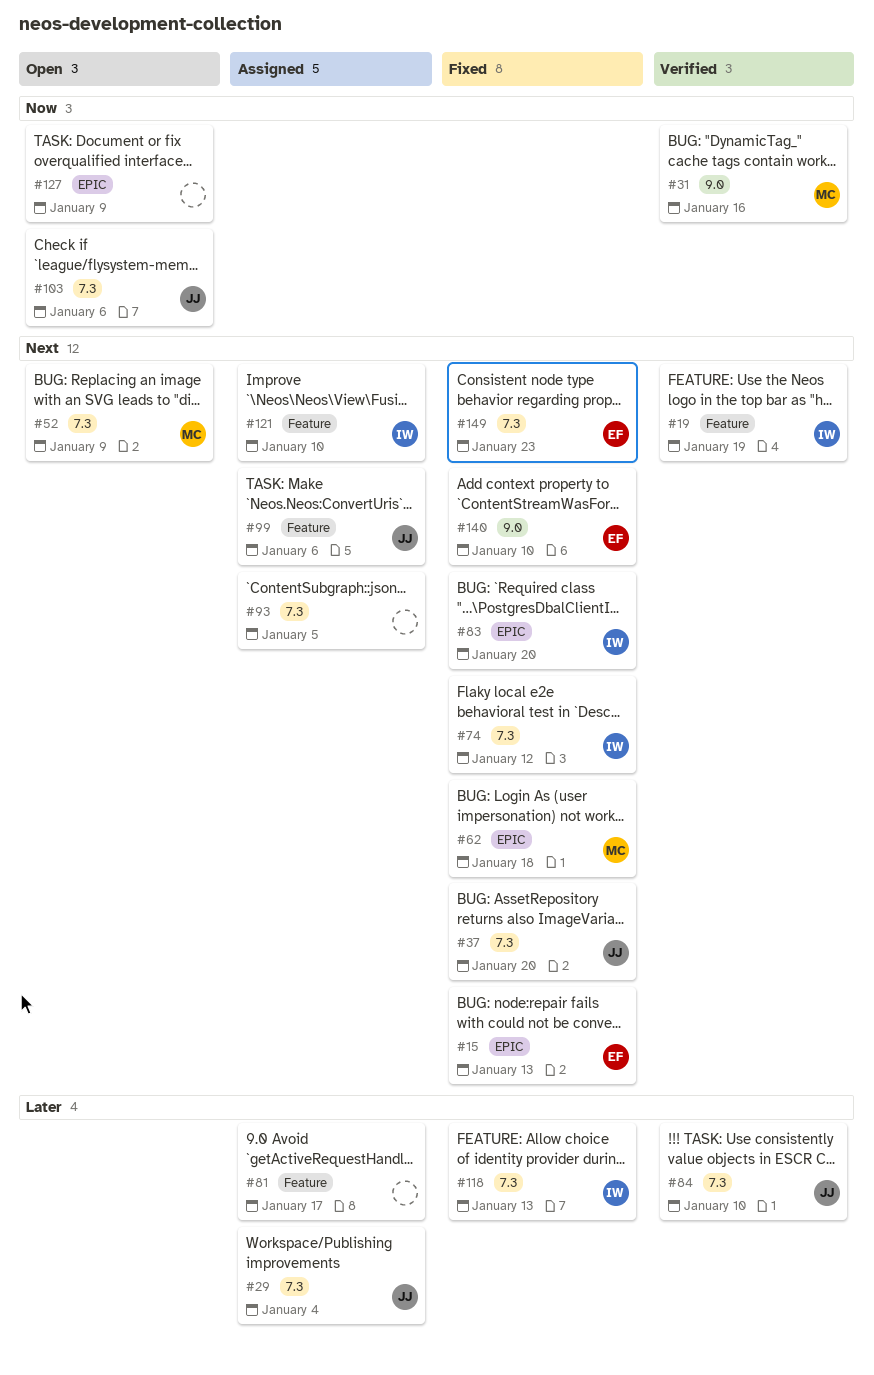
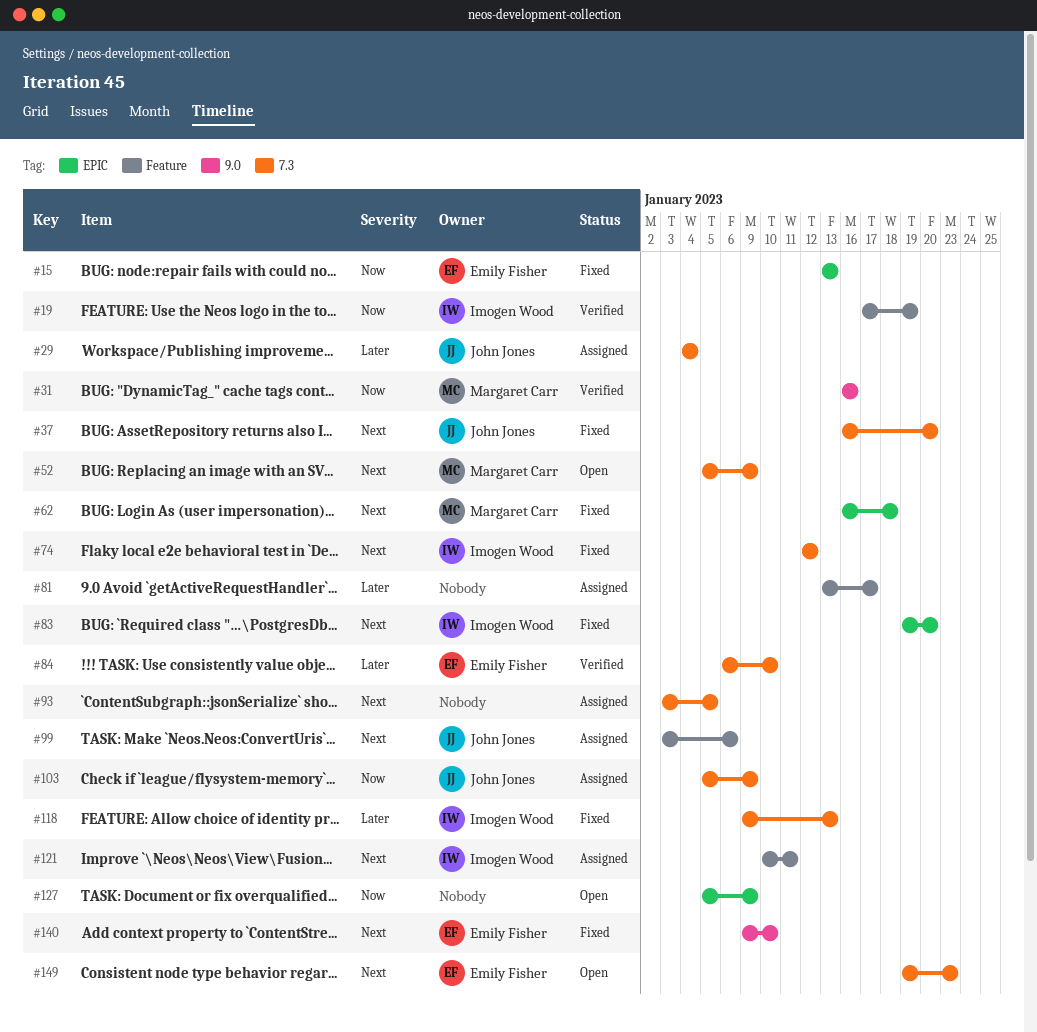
#15, priority: Next -> Now
#19, priority: Next -> Now
#84, owner: John Jones -> Emily Fisher
#103, status: Open -> Assigned
#103, due: Jan 6 -> Jan 9
#121, due: Jan 10 -> Jan 11
#149, status: Fixed -> Open

